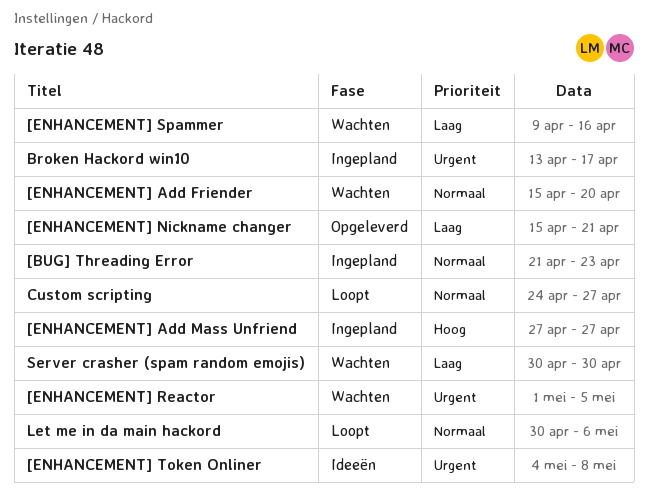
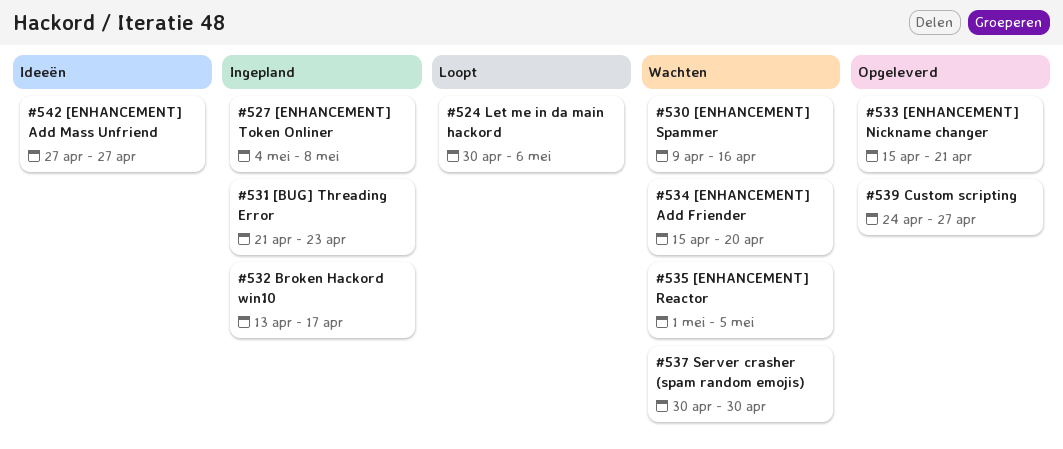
[ENHANCEMENT] Add Mass Unfriend, status: Ingepland -> Ideeën
[ENHANCEMENT] Token Onliner, status: Ideeën -> Ingepland
Custom scripting, status: Loopt -> Opgeleverd

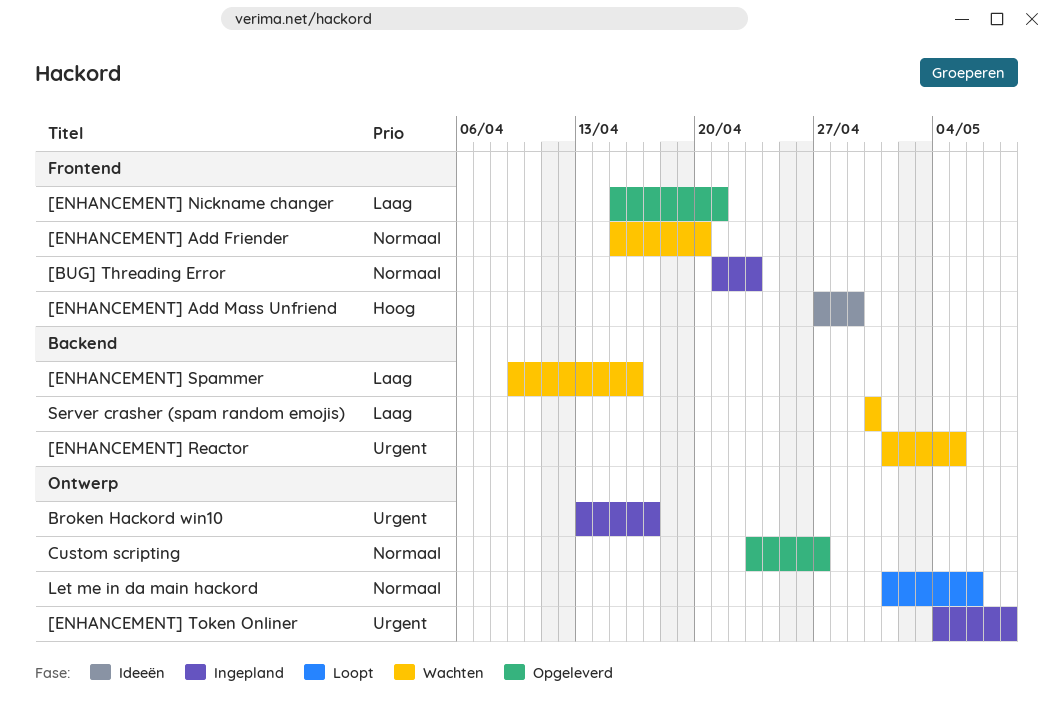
[ENHANCEMENT] Add Mass Unfriend, due: Apr 27 -> Apr 29
Custom scripting, start: Apr 24 -> Apr 23
Let me in da main hackord, start: Apr 30 -> May 1

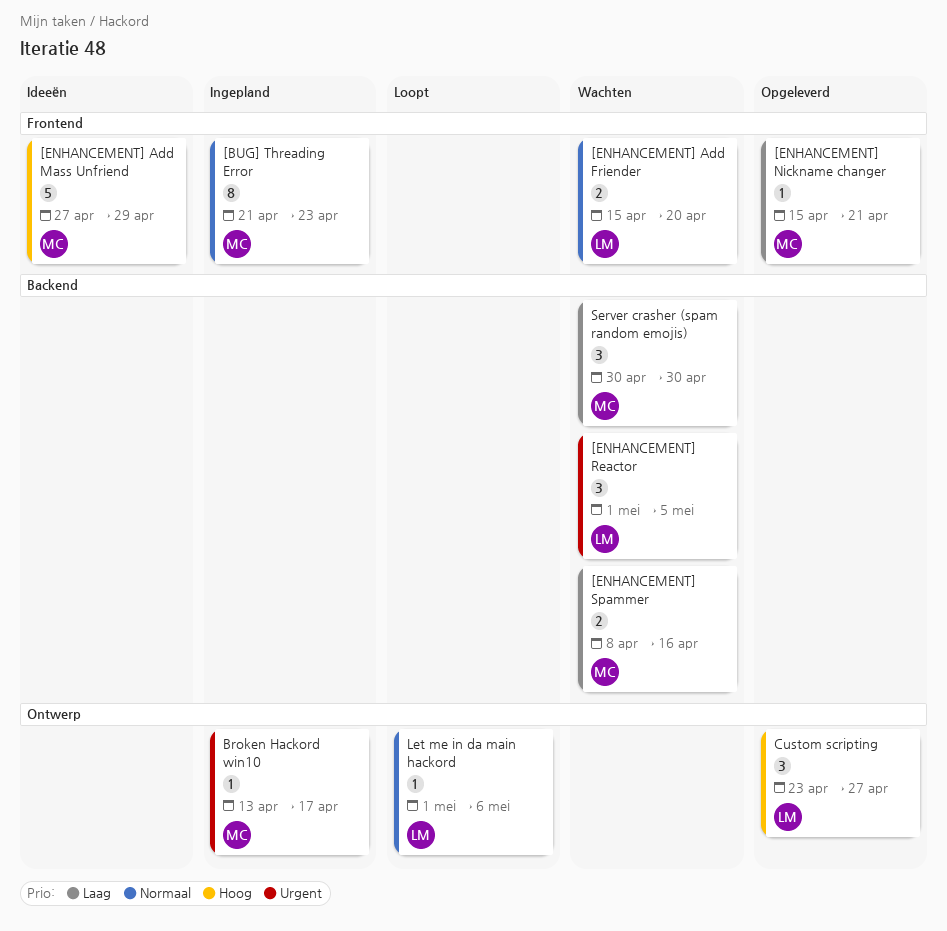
[ENHANCEMENT] Spammer, start: Apr 9 -> Apr 8
[ENHANCEMENT] Token Onliner: present -> none
Custom scripting, priority: Normaal -> Hoog

